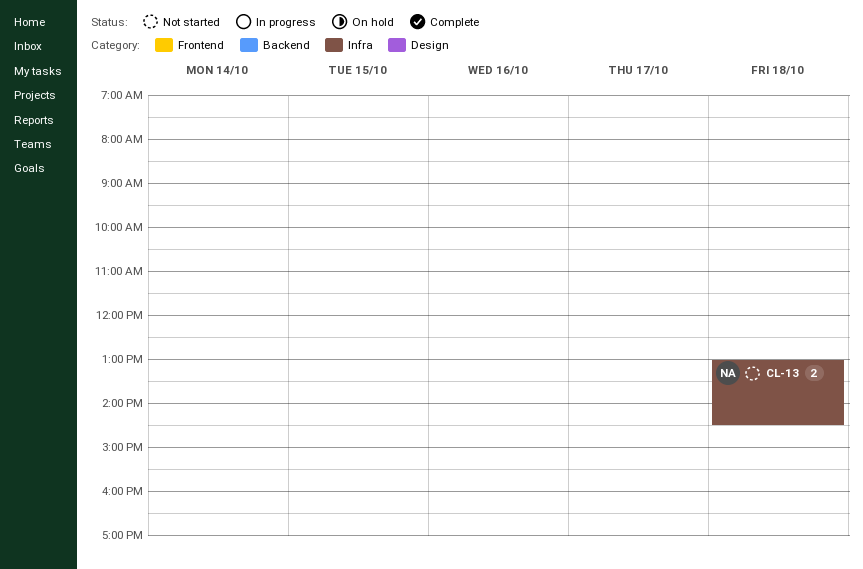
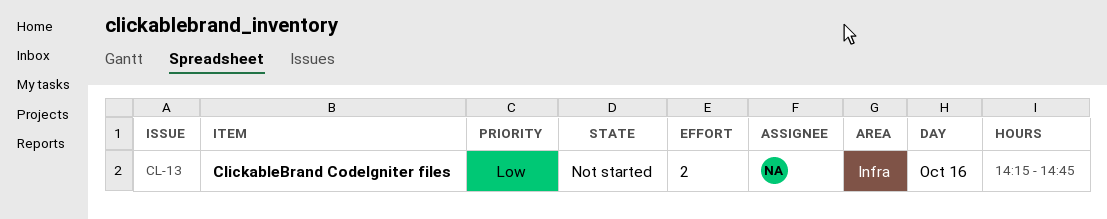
CL-13, day: Oct 18 -> Oct 16
CL-13, begins: 13:00 -> 14:15
CL-13, ends: 14:30 -> 14:45

